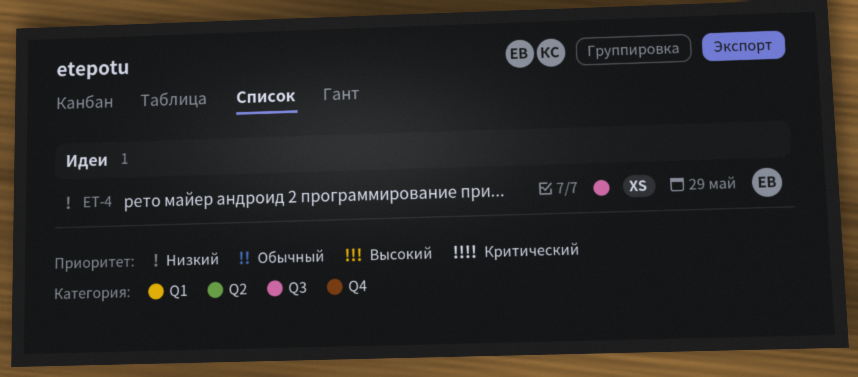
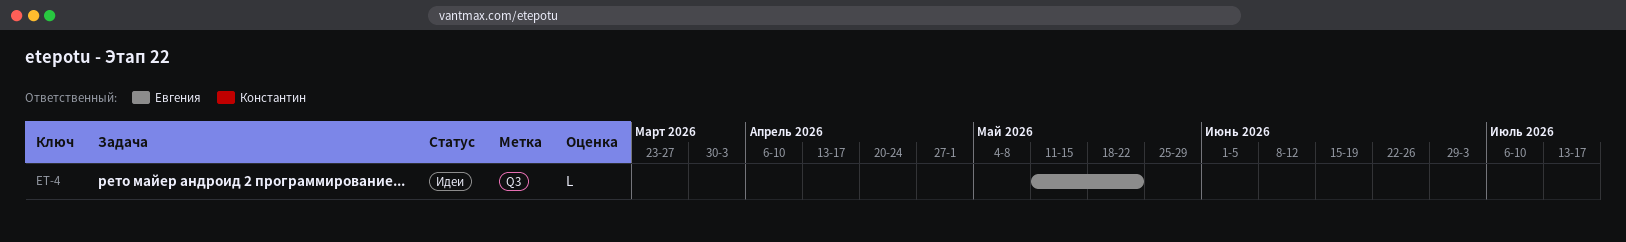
ET-4, estimate: XS -> L
ET-4, due: May 29 -> May 22

